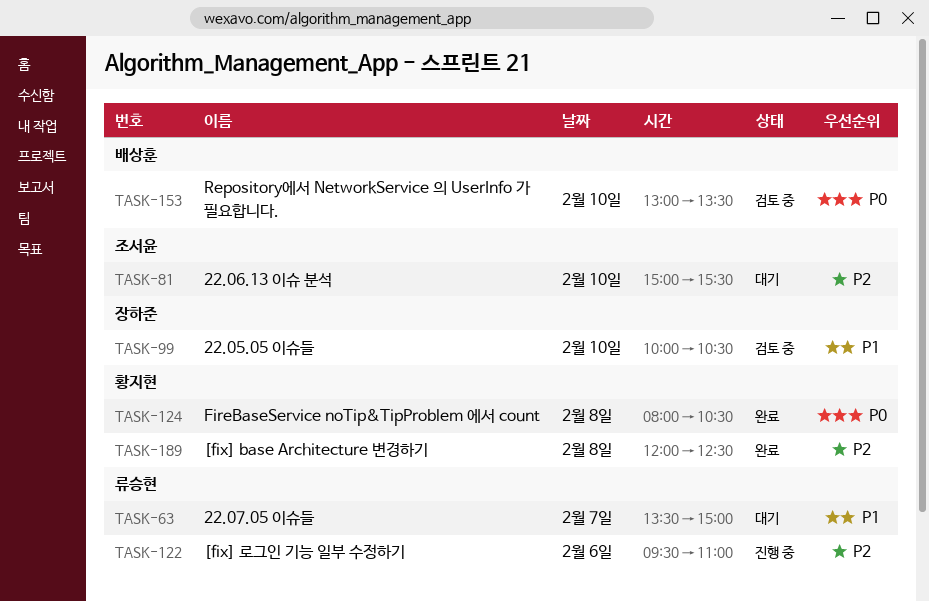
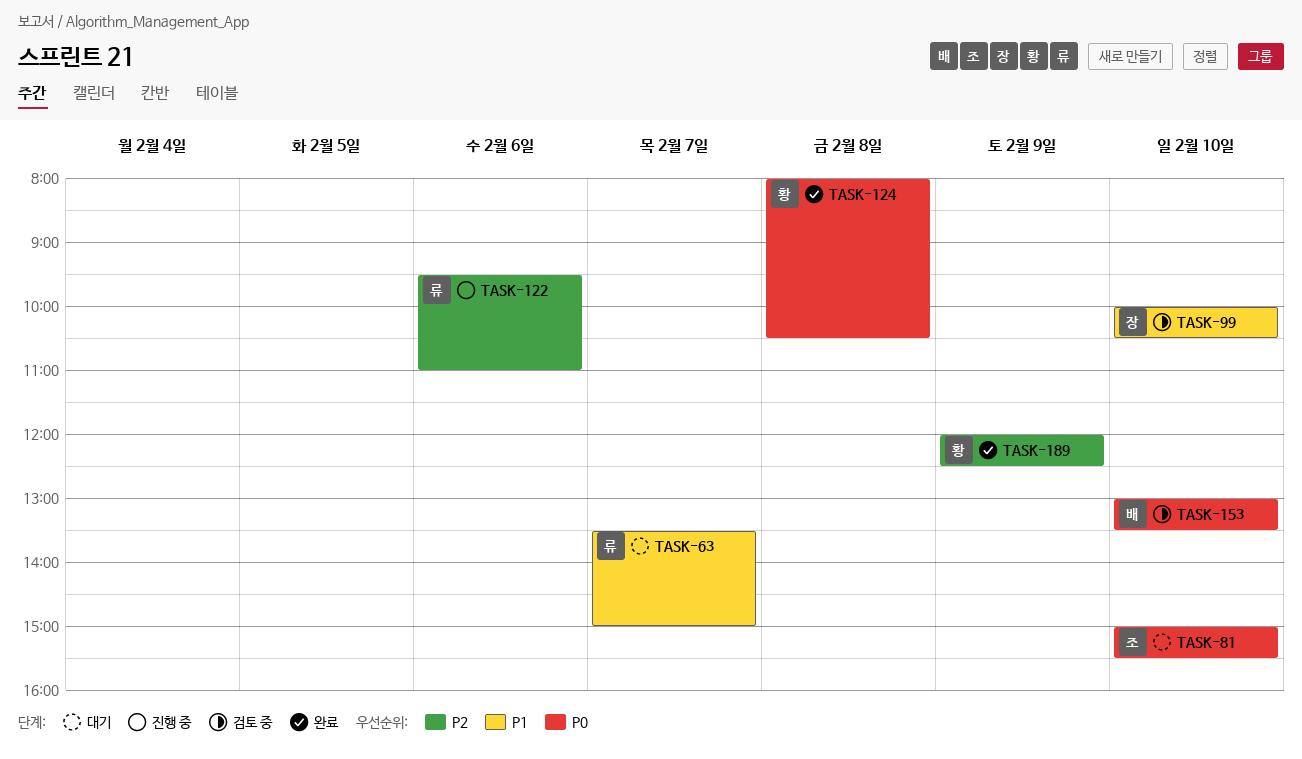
TASK-81, priority: P2 -> P0
TASK-189, day: Feb 8 -> Feb 9

